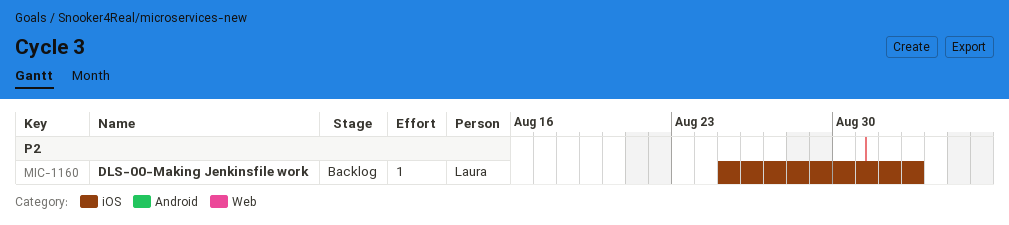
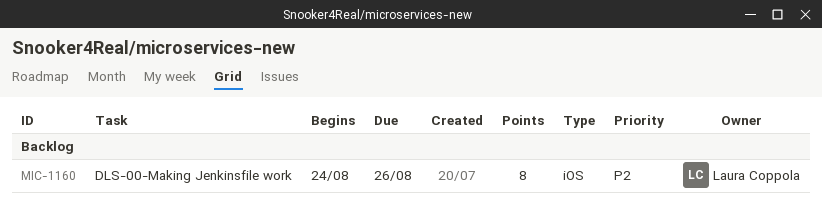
MIC-1160, estimate: 1 -> 8
MIC-1160, start: Aug 25 -> Aug 24
MIC-1160, due: Sep 2 -> Aug 26

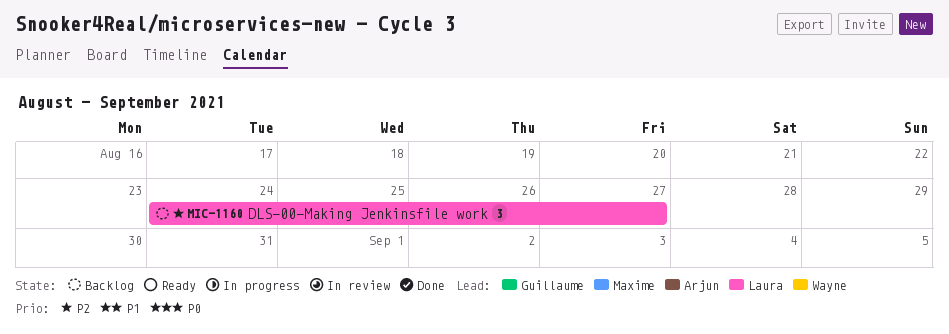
MIC-1160, estimate: 8 -> 3
MIC-1160, due: Aug 26 -> Aug 27

